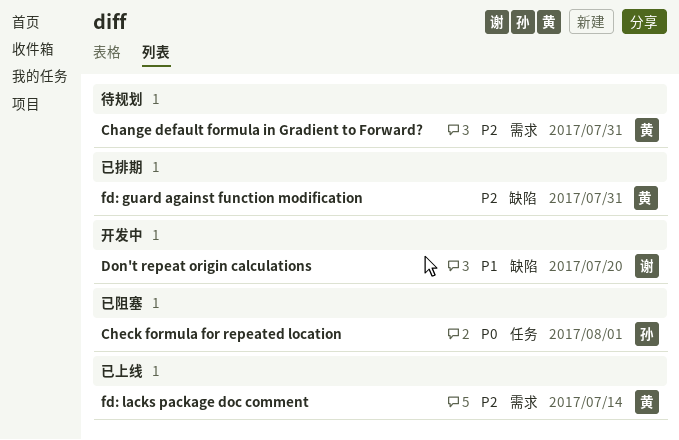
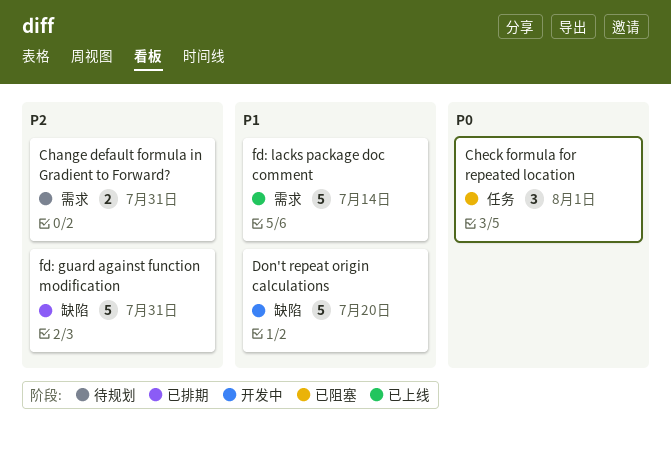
fd: lacks package doc comment, priority: P2 -> P1

